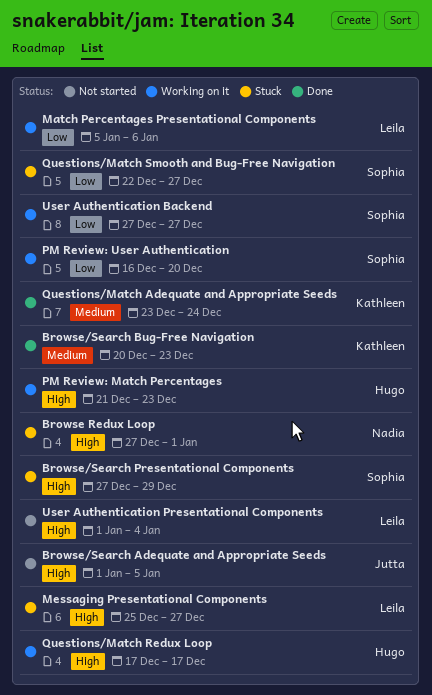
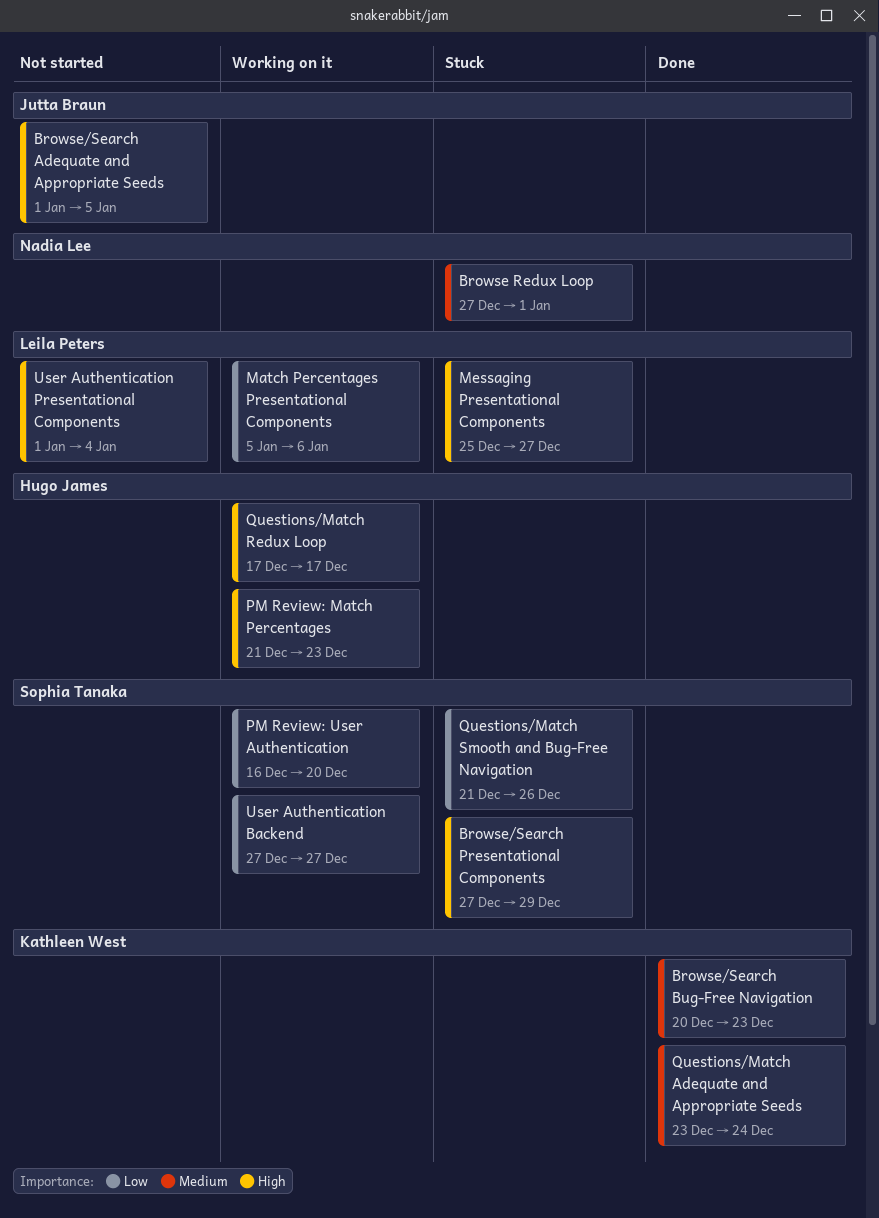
Browse Redux Loop, priority: High -> Medium
Questions/Match Smooth and Bug-Free Navigation, start: Dec 22 -> Dec 21
Questions/Match Smooth and Bug-Free Navigation, due: Dec 27 -> Dec 26

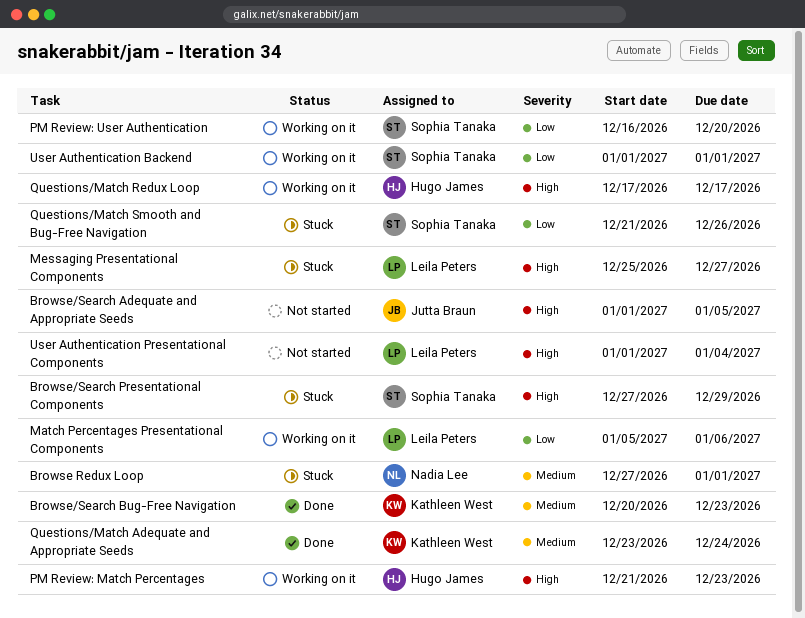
User Authentication Backend, start: Dec 27 -> Jan 1
User Authentication Backend, due: Dec 27 -> Jan 1

